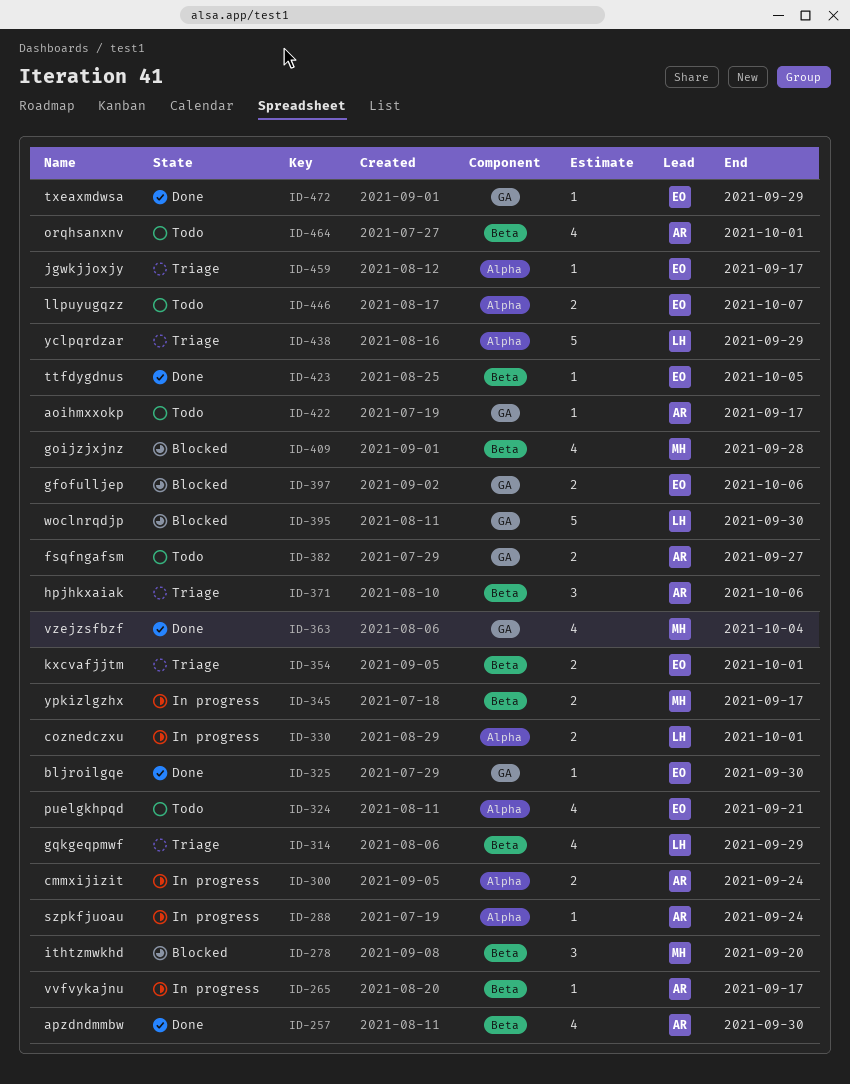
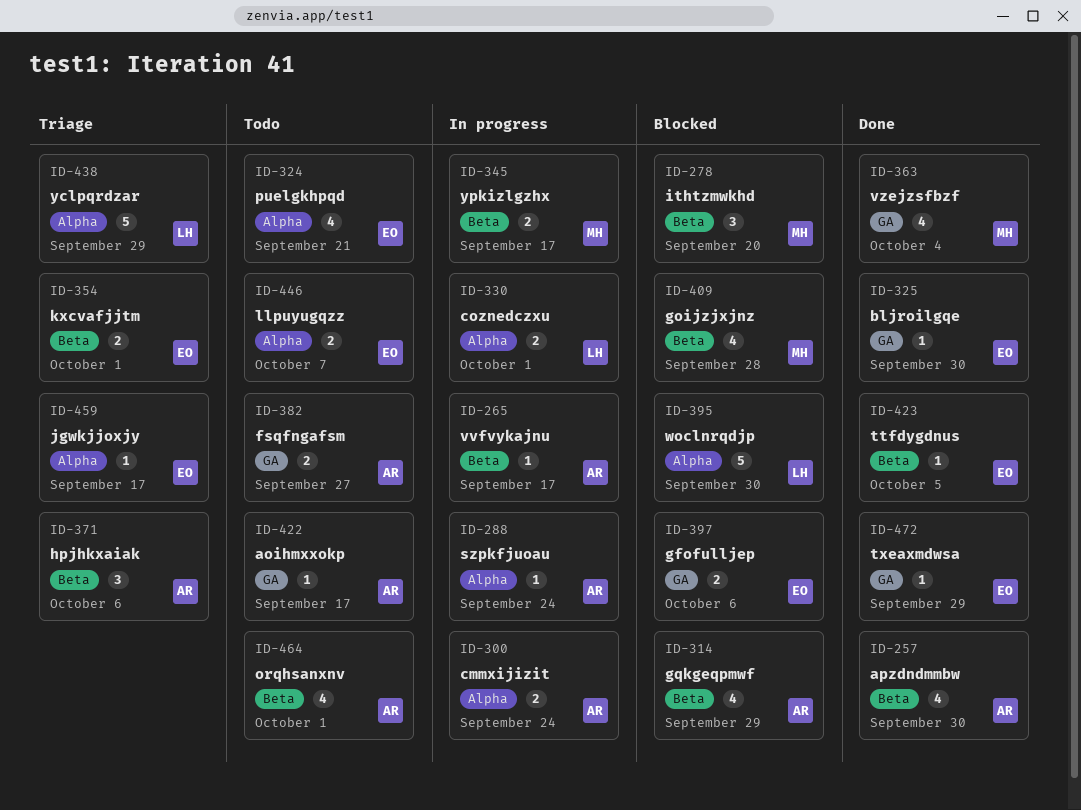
ID-314, status: Triage -> Blocked
ID-314, owner: LH -> AR
ID-395, label: GA -> Alpha

